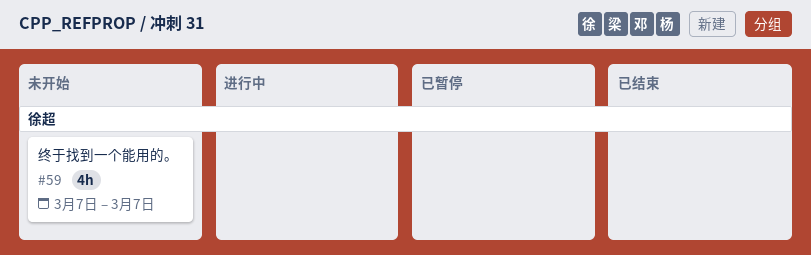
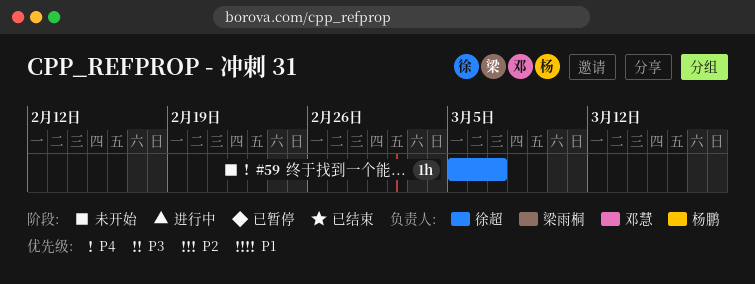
#59, estimate: 4h -> 1h
#59, start: Mar 7 -> Mar 5

